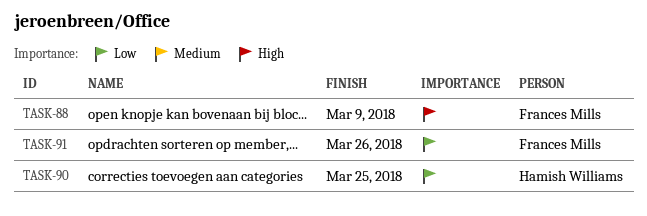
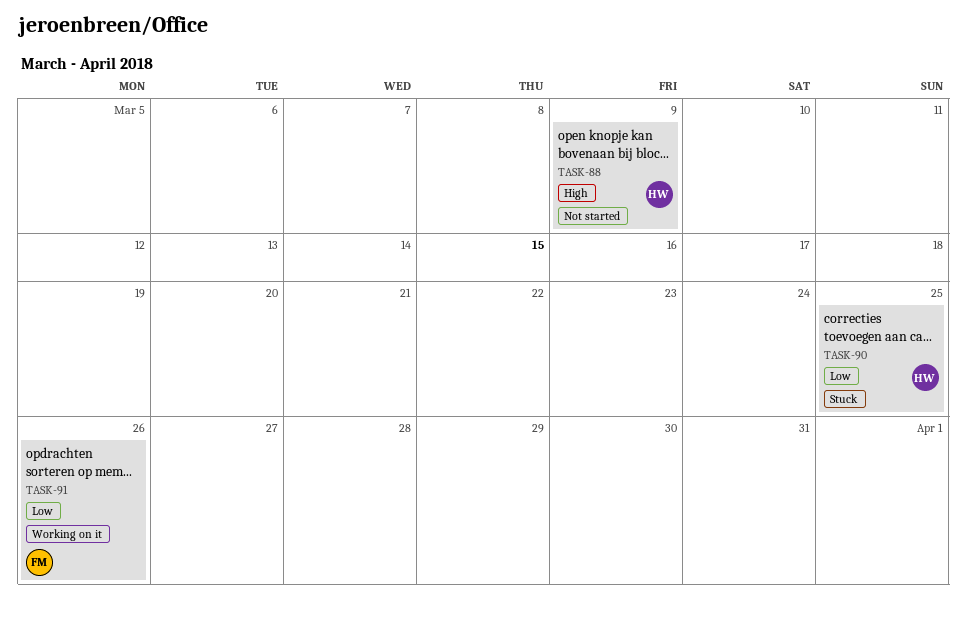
TASK-88, owner: Frances Mills -> Hamish Williams

